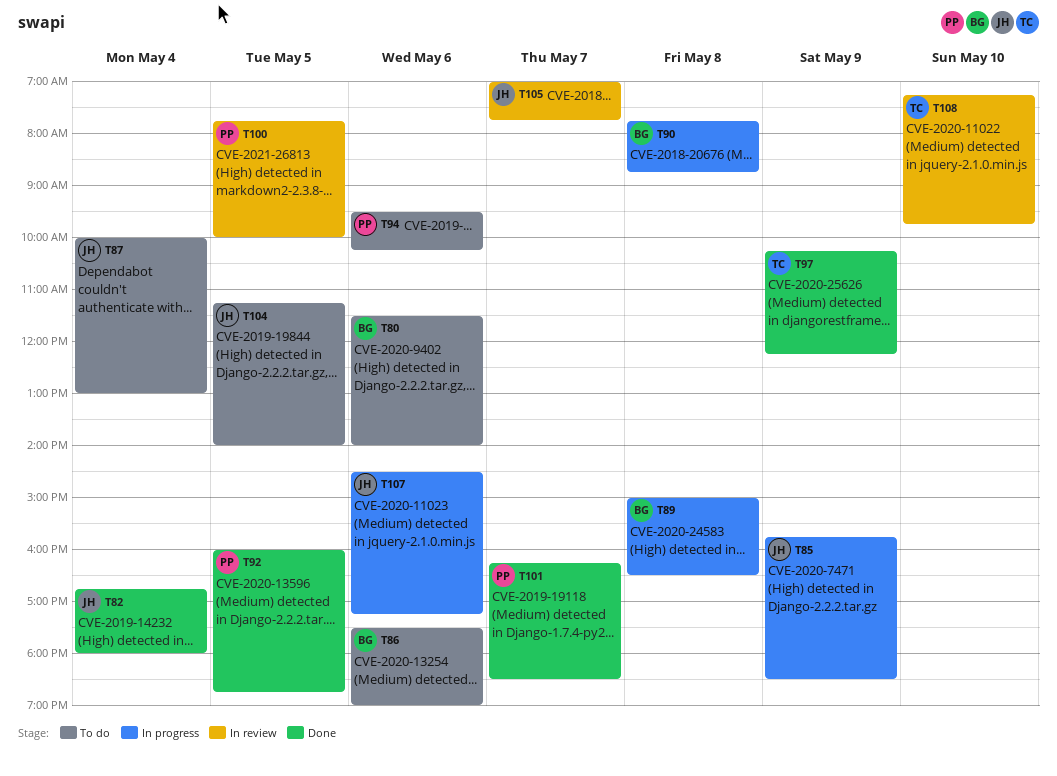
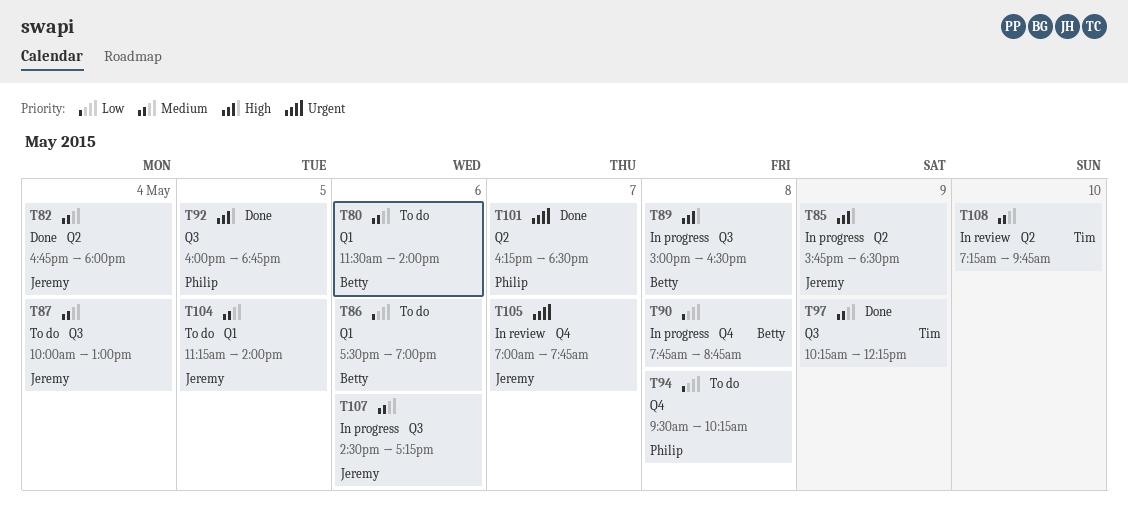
T94, day: May 6 -> May 8
T100: present -> none

